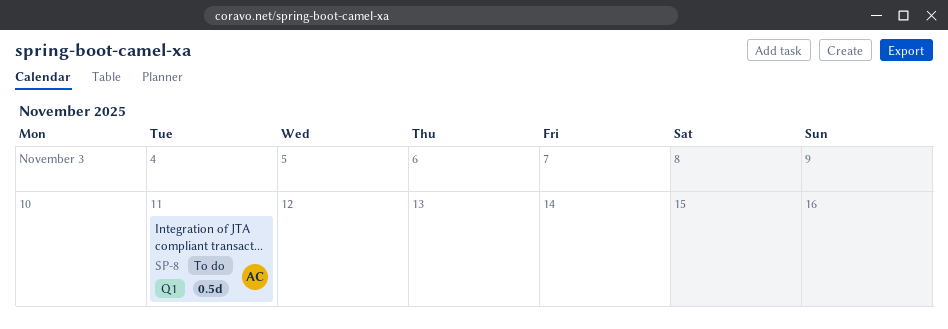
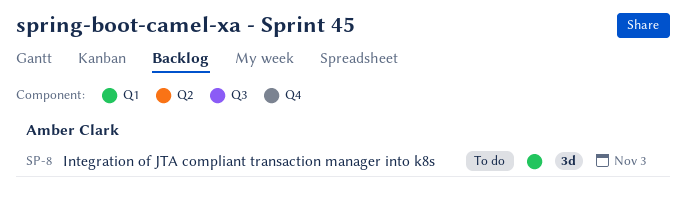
SP-8, estimate: 0.5d -> 3d
SP-8, due: Nov 11 -> Nov 3

